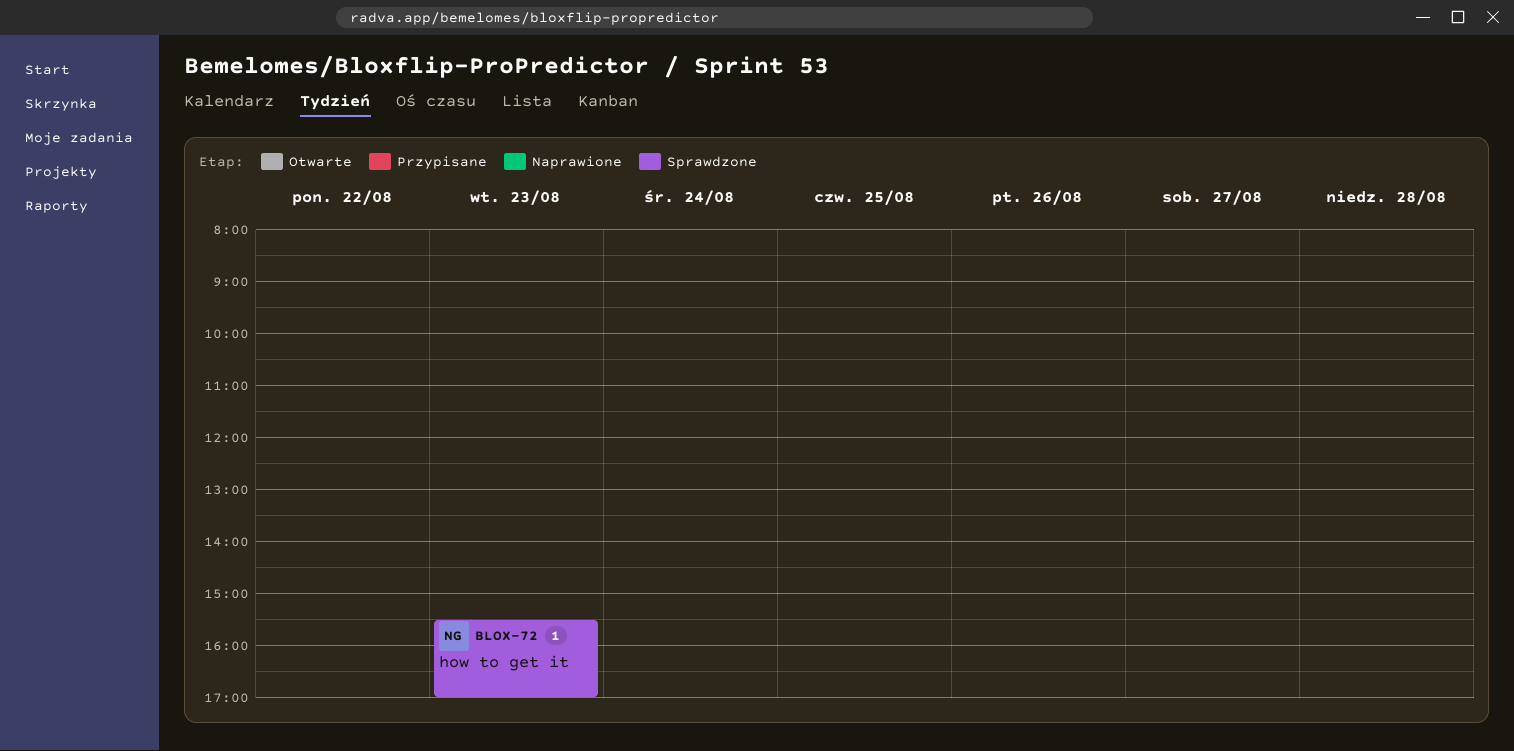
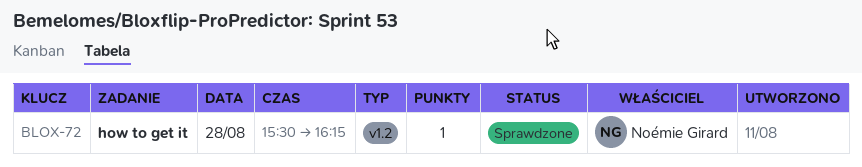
BLOX-72, day: Aug 23 -> Aug 28
BLOX-72, ends: 17:00 -> 16:15

